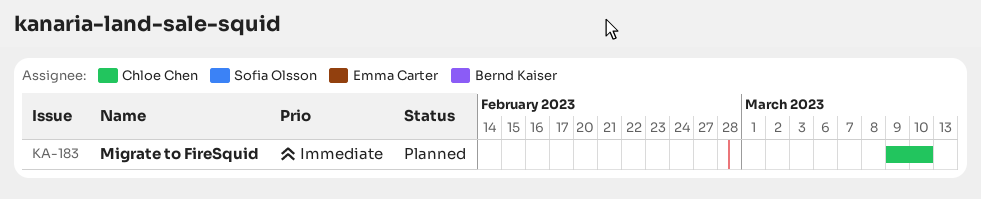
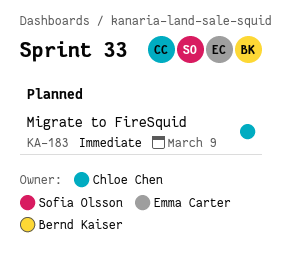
KA-183, due: Mar 10 -> Mar 9

